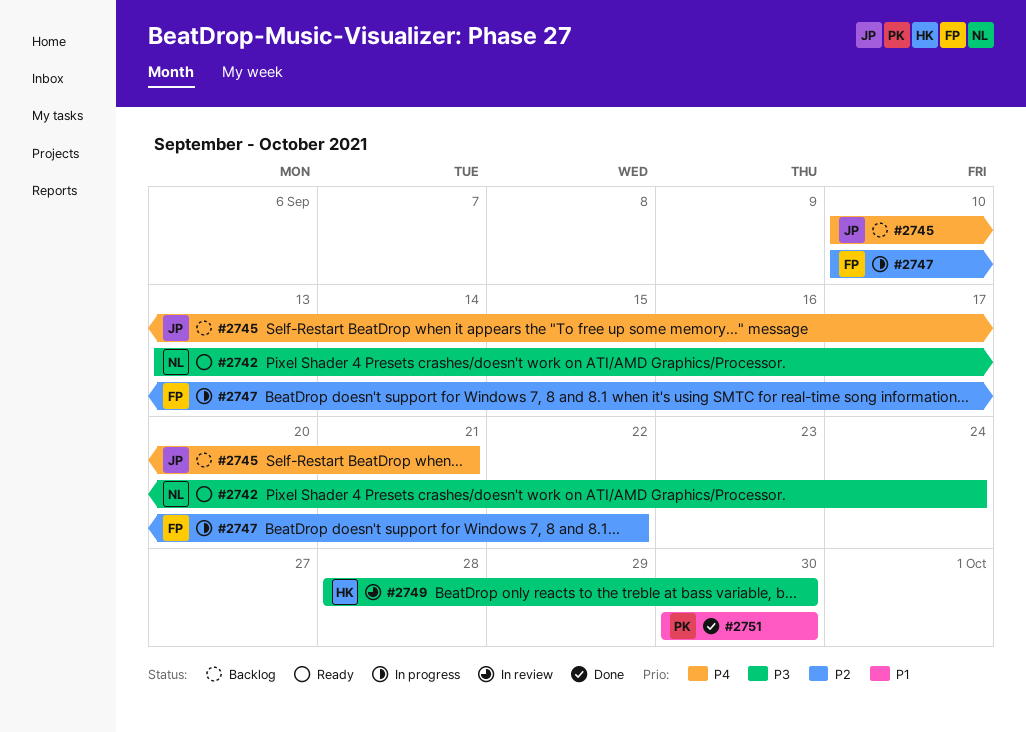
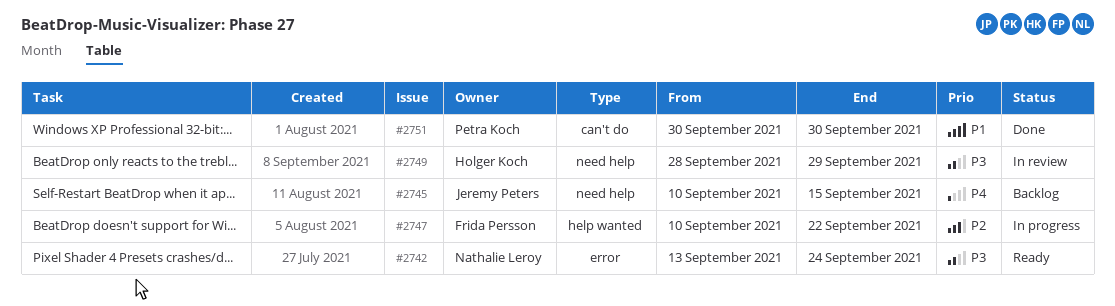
#2745, due: Sep 21 -> Sep 15
#2749, due: Sep 30 -> Sep 29

